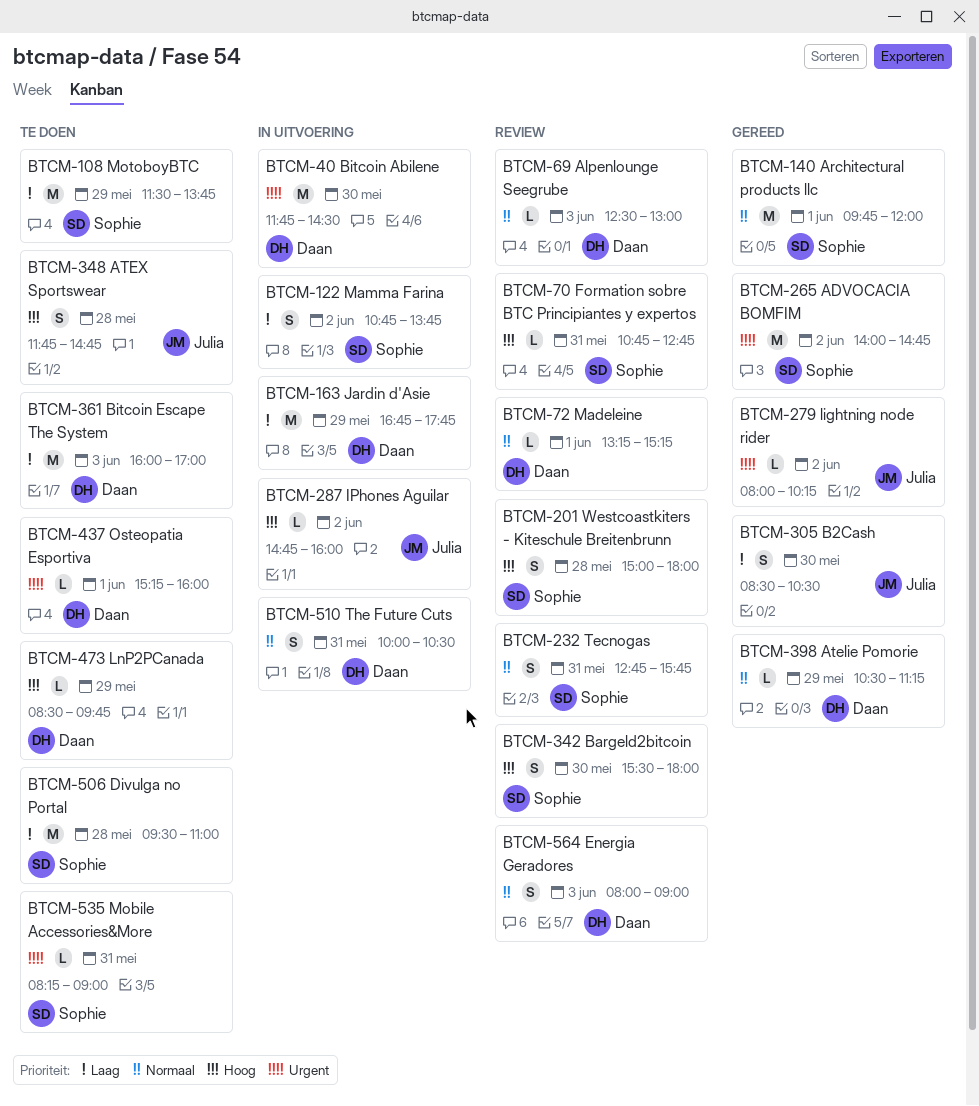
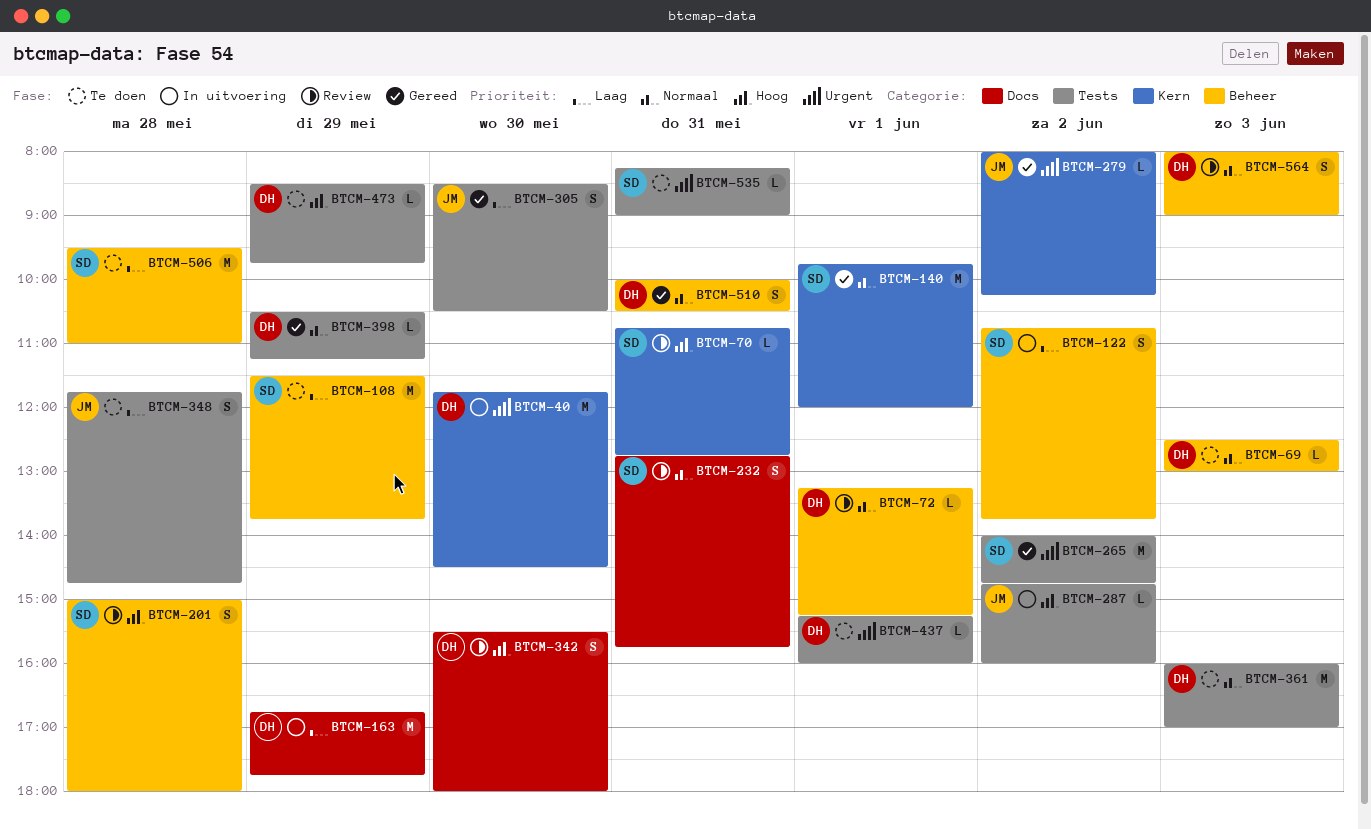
BTCM-69, status: Review -> Te doen
BTCM-342, owner: Sophie -> Daan
BTCM-348, priority: Hoog -> Laag
BTCM-361, priority: Laag -> Normaal
BTCM-510, status: In uitvoering -> Gereed

